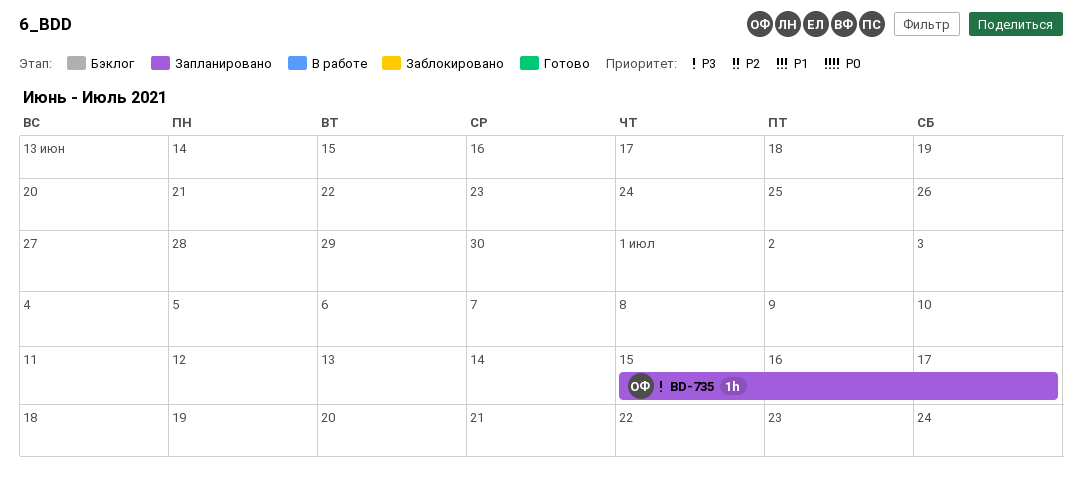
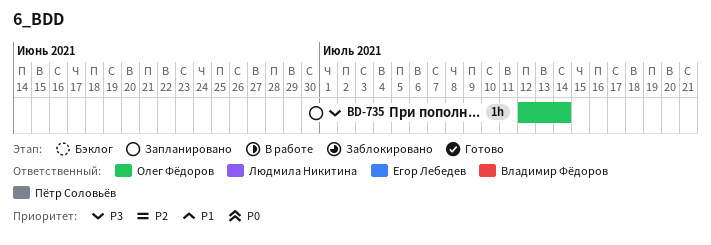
BD-735, start: Jul 15 -> Jul 12
BD-735, due: Jul 17 -> Jul 14

